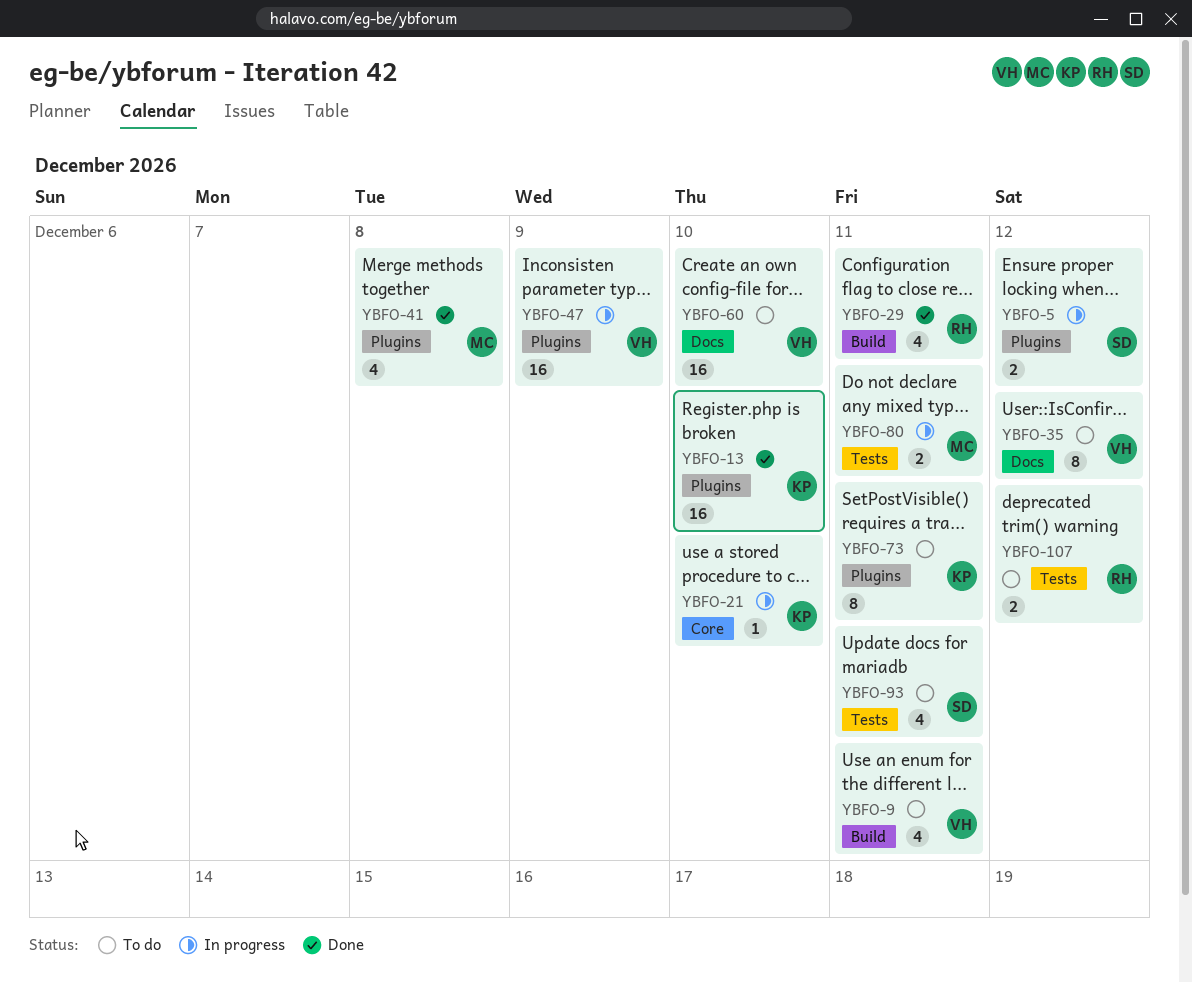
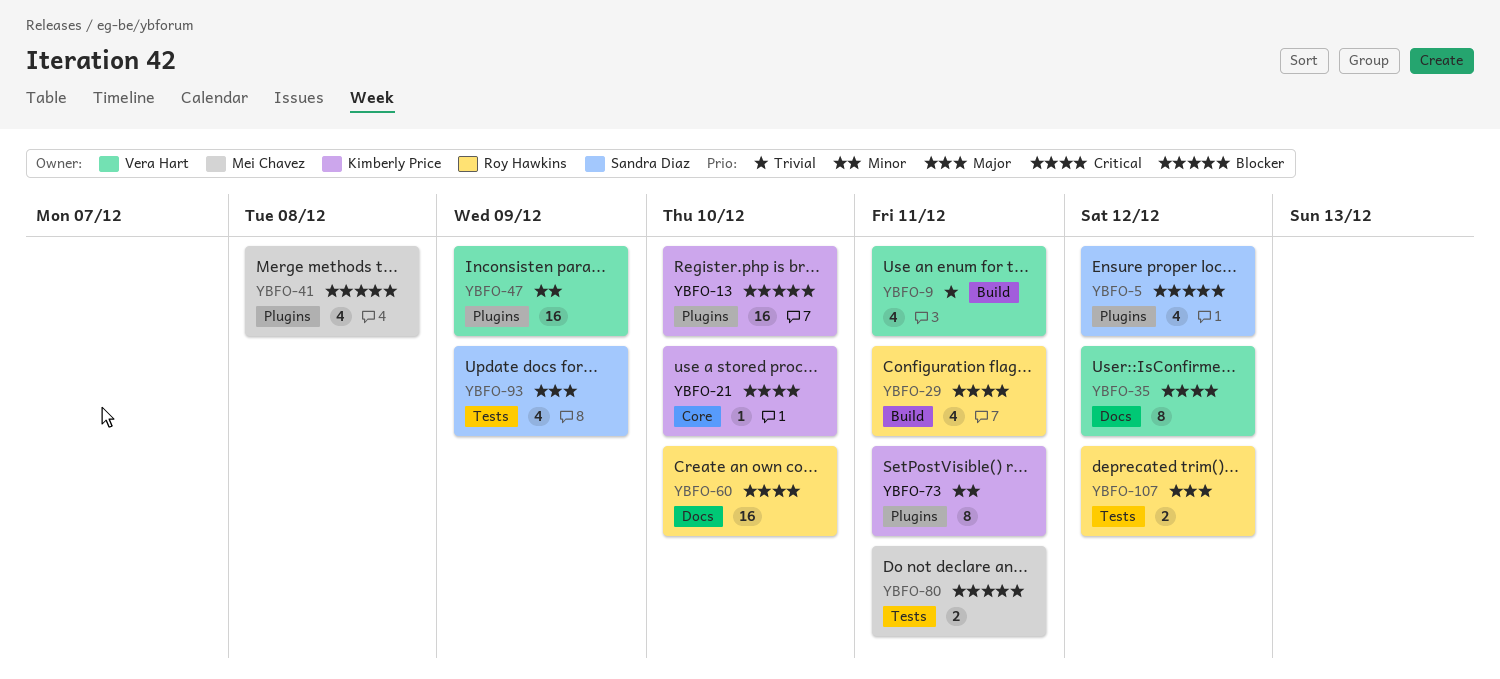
YBFO-5, estimate: 2 -> 4
YBFO-60, owner: Vera Hart -> Roy Hawkins
YBFO-93, due: Dec 11 -> Dec 9

